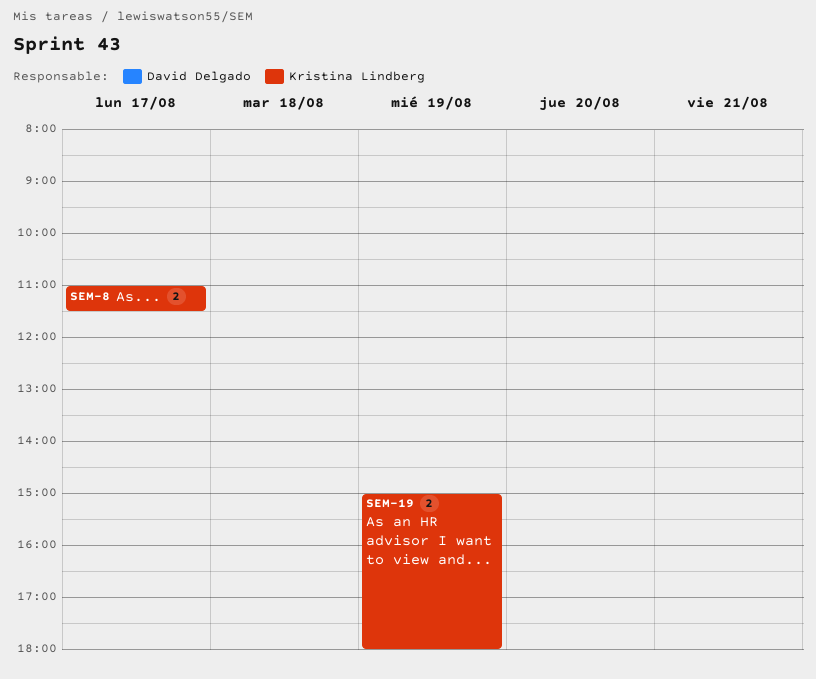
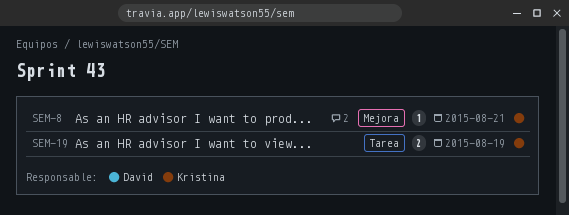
SEM-8, estimate: 2 -> 1
SEM-8, day: Aug 17 -> Aug 21

